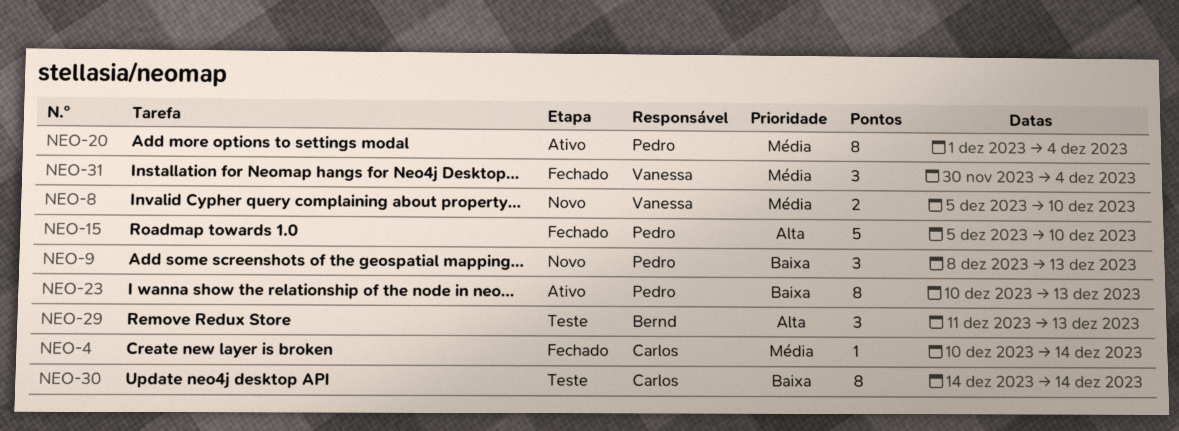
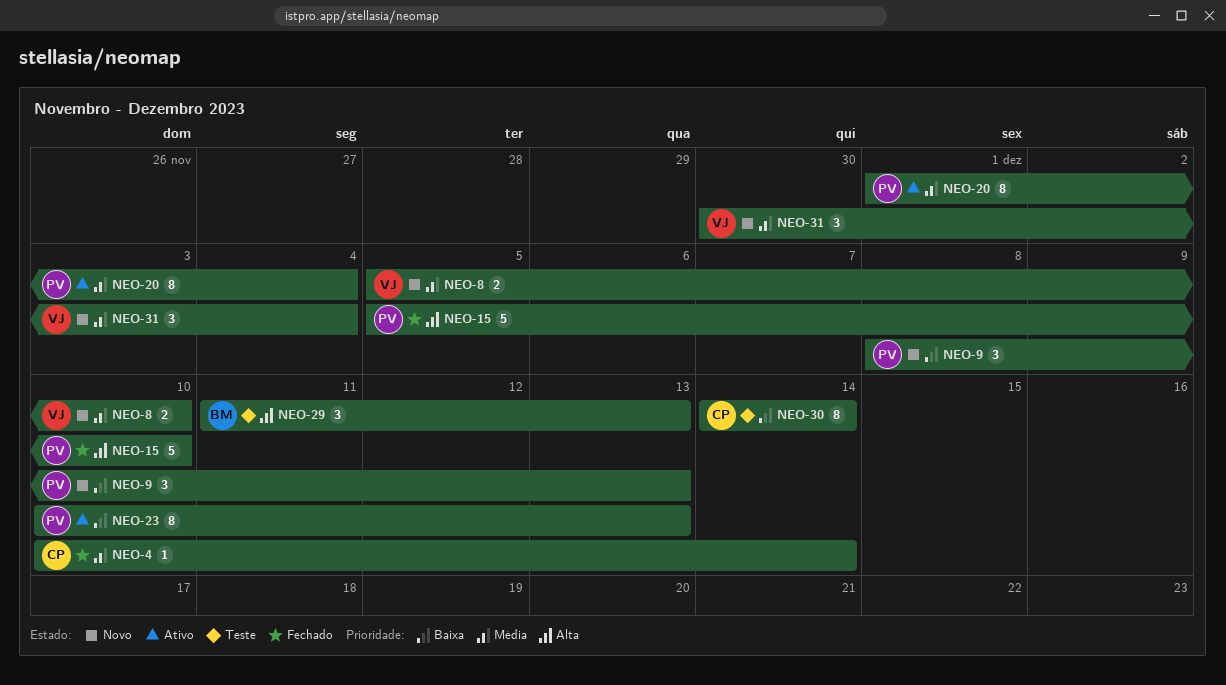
NEO-31, status: Fechado -> Novo

